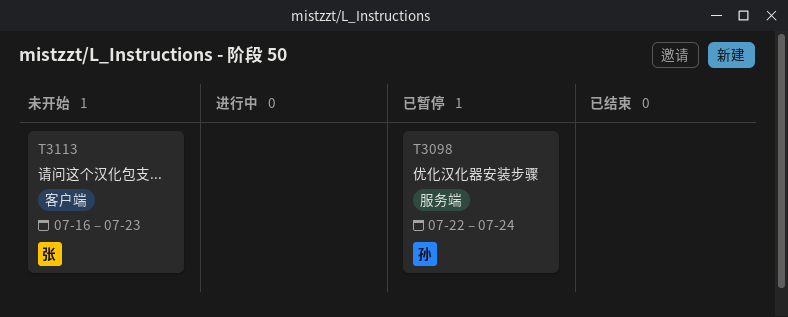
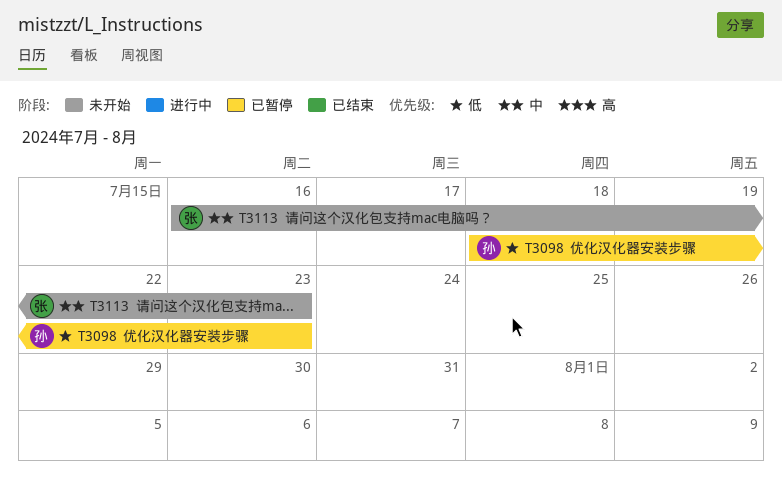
T3098, start: Jul 22 -> Jul 18
T3098, due: Jul 24 -> Jul 23

